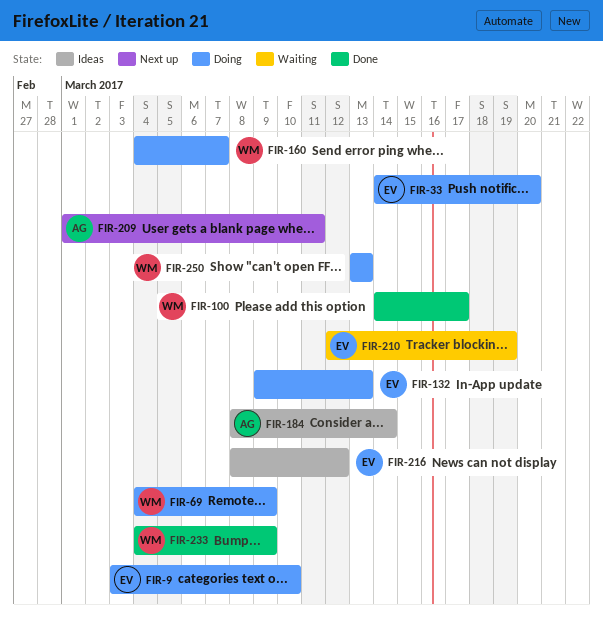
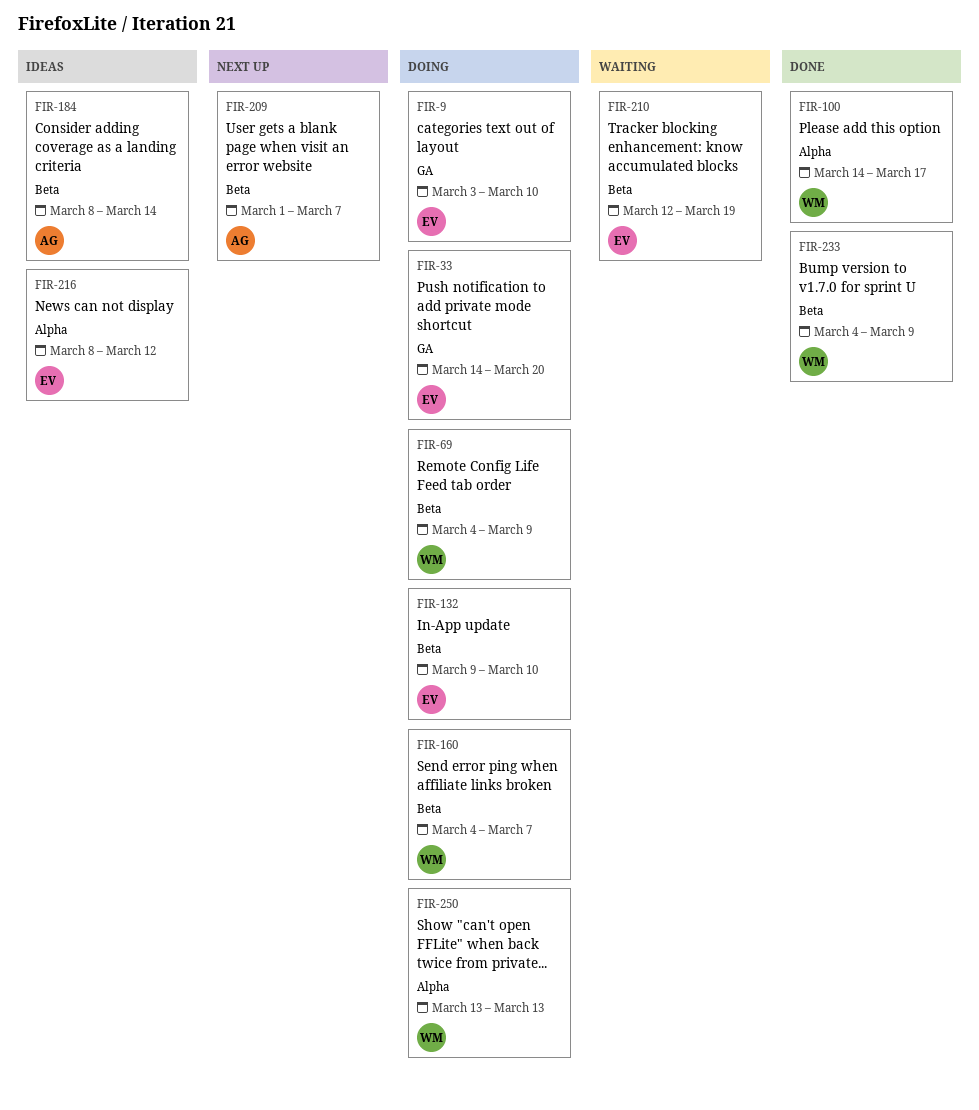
FIR-132, due: Mar 13 -> Mar 10
FIR-209, due: Mar 11 -> Mar 7

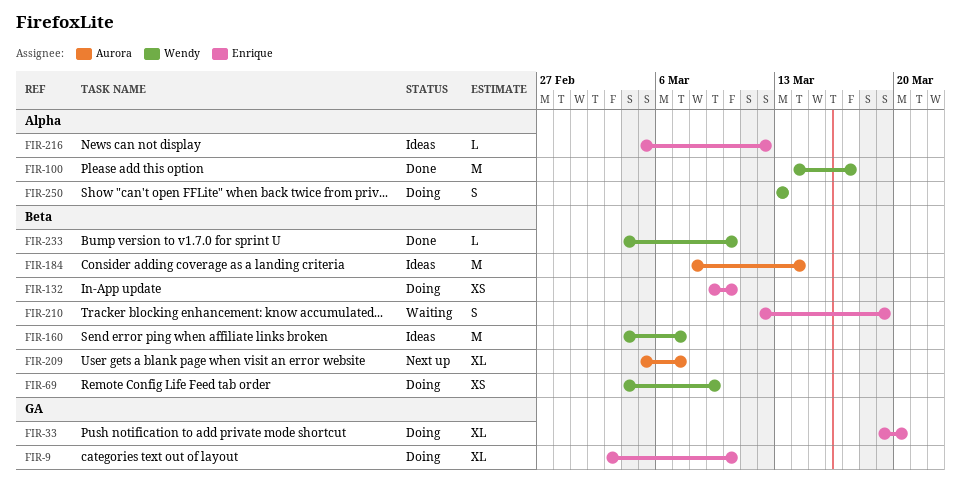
FIR-33, start: Mar 14 -> Mar 19
FIR-160, status: Doing -> Ideas
FIR-209, start: Mar 1 -> Mar 5
FIR-216, start: Mar 8 -> Mar 5
FIR-233, due: Mar 9 -> Mar 10

